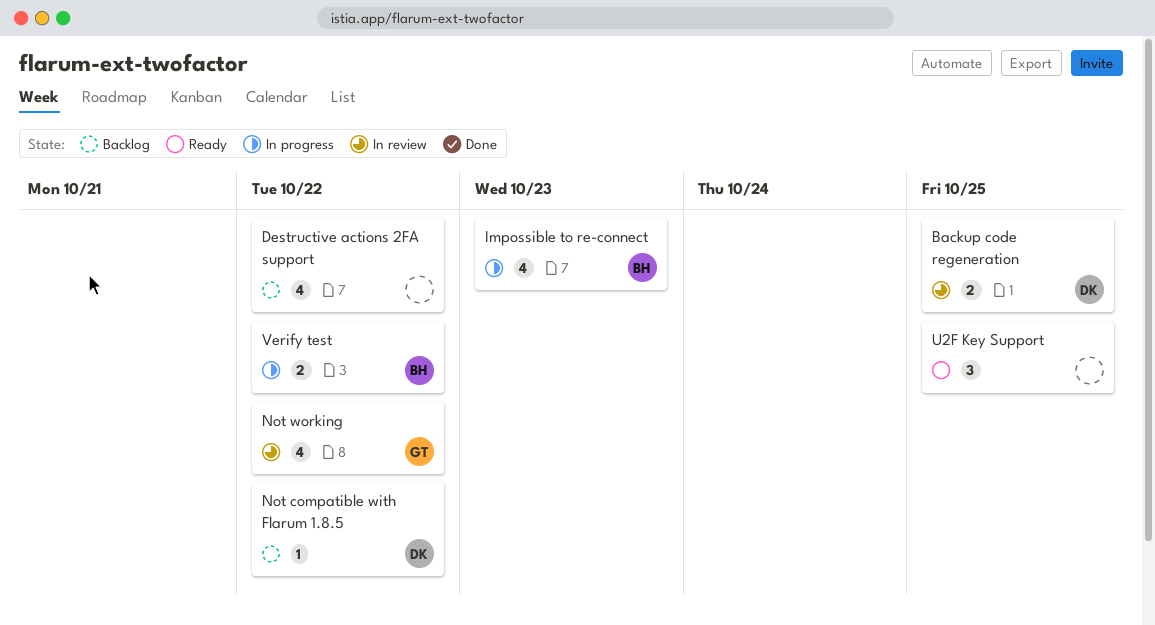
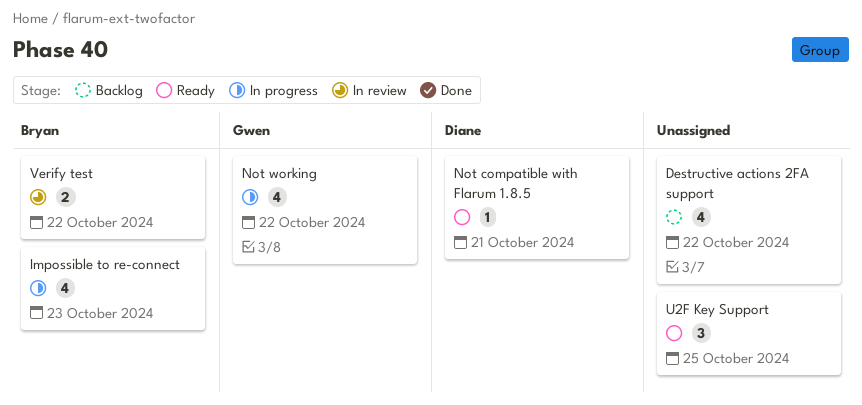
Backup code regeneration: present -> none
Not compatible with Flarum 1.8.5, status: Backlog -> Ready
Not compatible with Flarum 1.8.5, due: Oct 22 -> Oct 21
Not working, status: In review -> In progress
Verify test, status: In progress -> In review

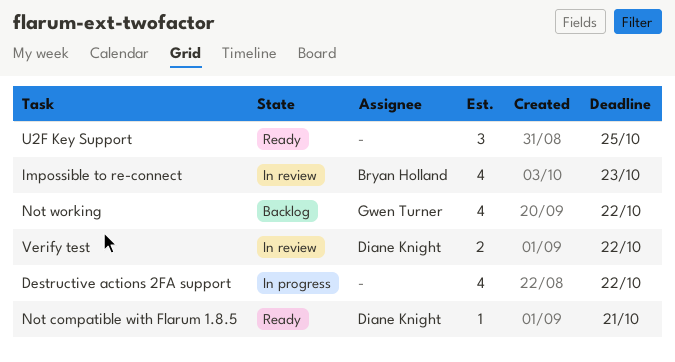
Destructive actions 2FA support, status: Backlog -> In progress
Impossible to re-connect, status: In progress -> In review
Not working, status: In progress -> Backlog
Verify test, owner: Bryan Holland -> Diane Knight

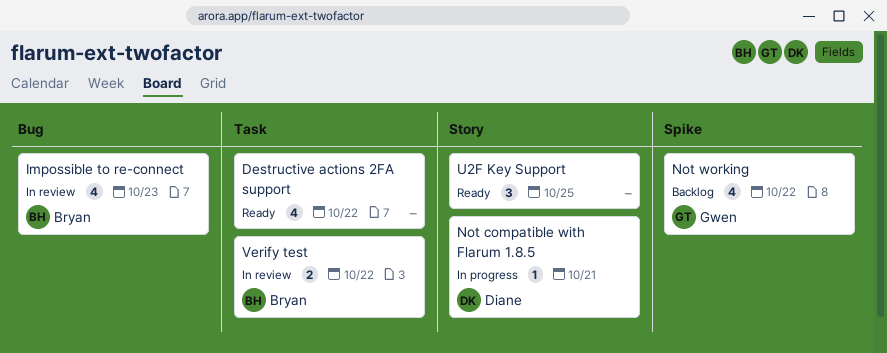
Destructive actions 2FA support, status: In progress -> Ready
Not compatible with Flarum 1.8.5, status: Ready -> In progress
Verify test, owner: Diane Knight -> Bryan Holland

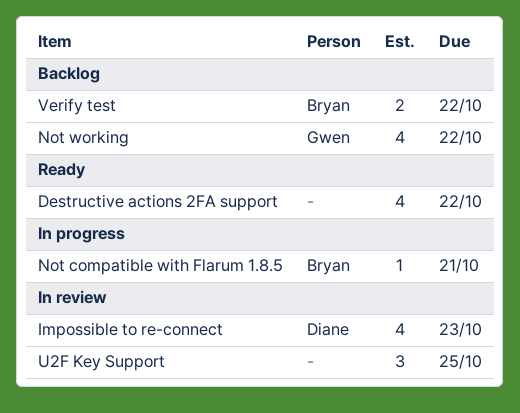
Impossible to re-connect, owner: Bryan -> Diane
Not compatible with Flarum 1.8.5, owner: Diane -> Bryan
U2F Key Support, status: Ready -> In review
Verify test, status: In review -> Backlog

